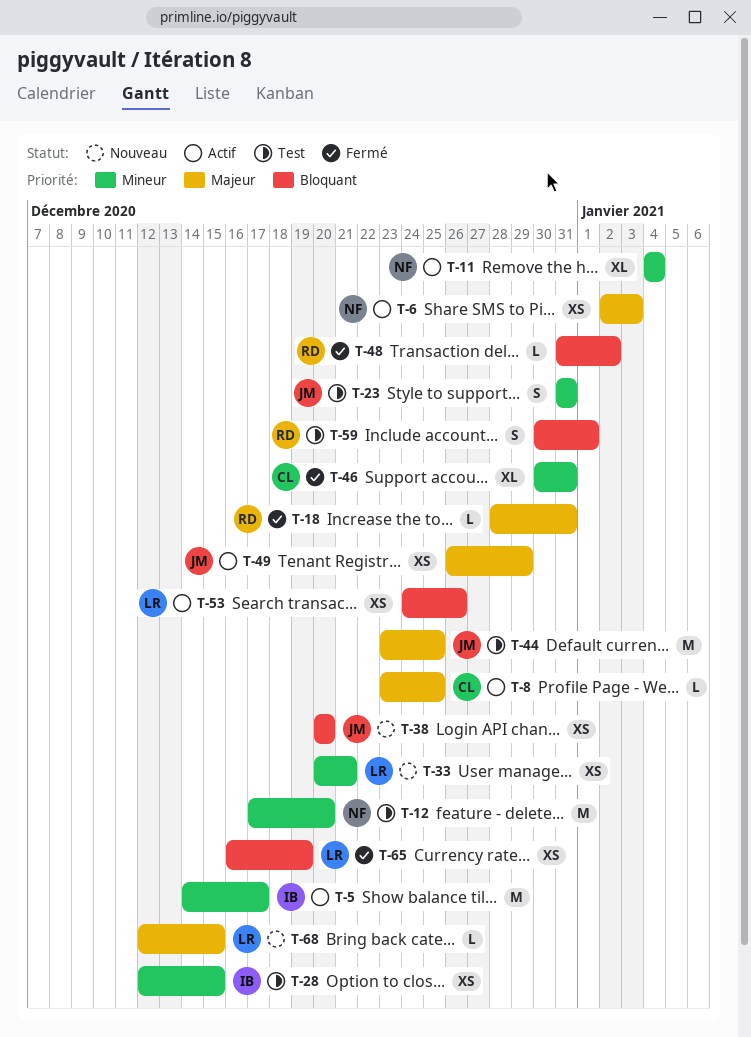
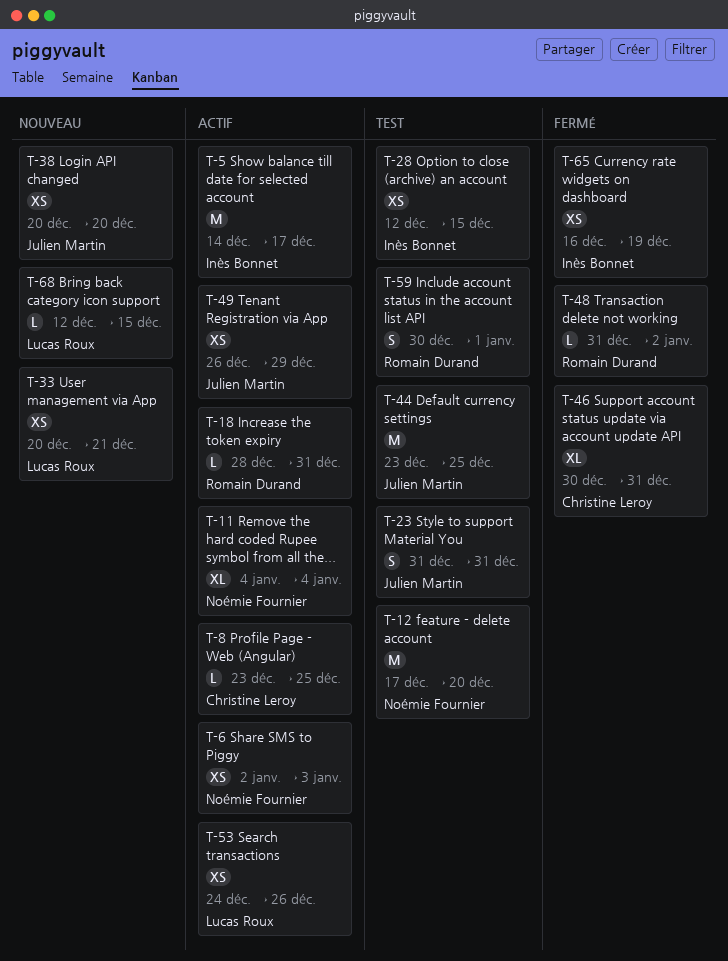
T-18, status: Fermé -> Actif
T-65, owner: Lucas Roux -> Inès Bonnet

